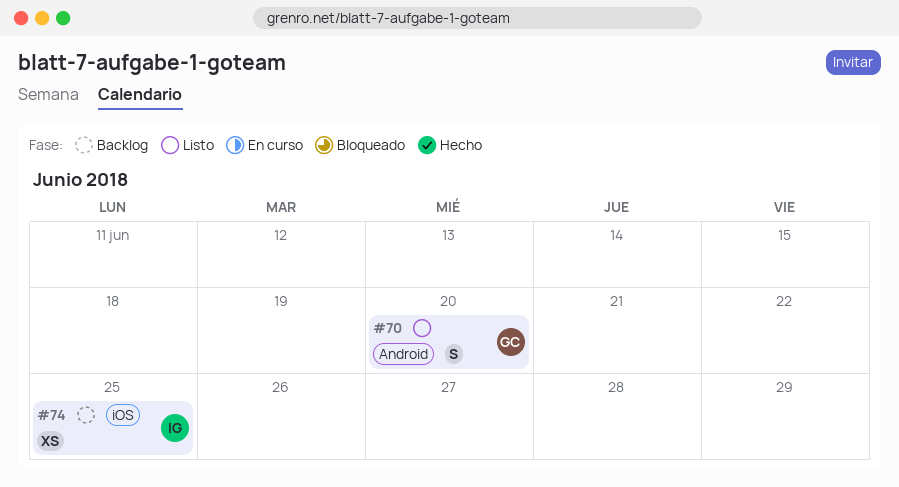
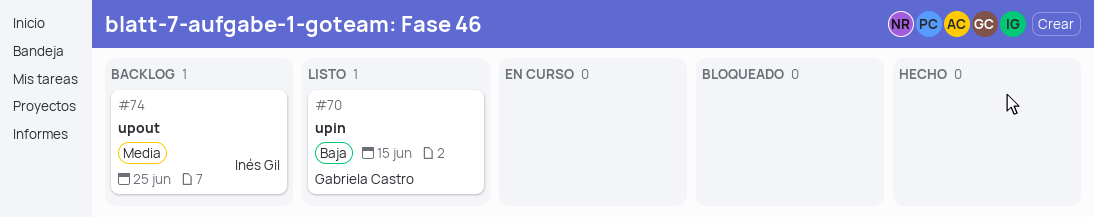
#70, due: Jun 20 -> Jun 15

